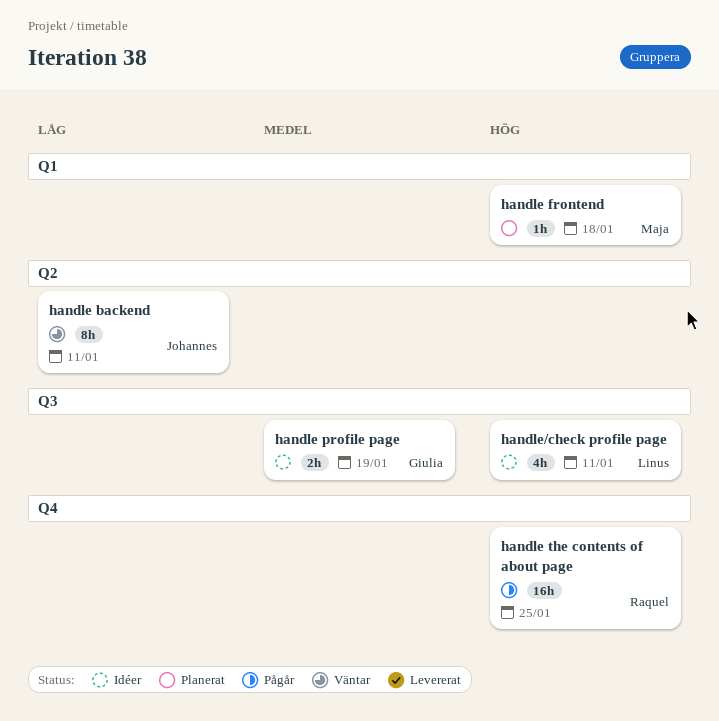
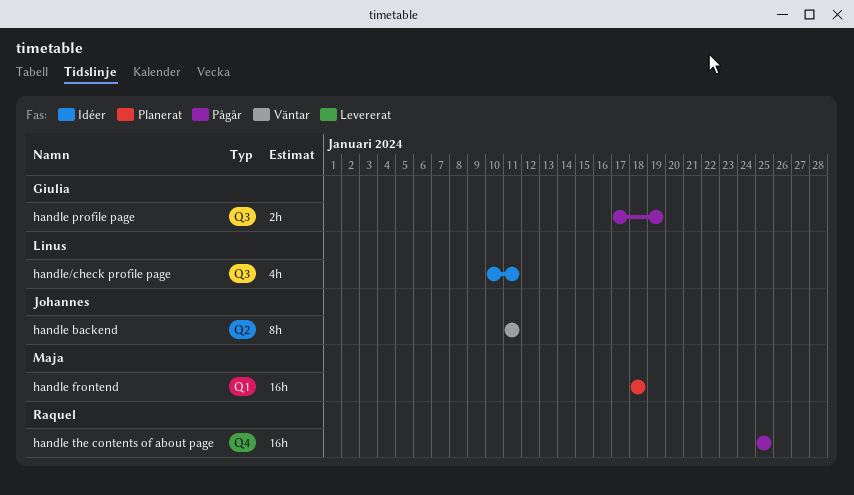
handle frontend, estimate: 1h -> 16h
handle profile page, status: Idéer -> Pågår

